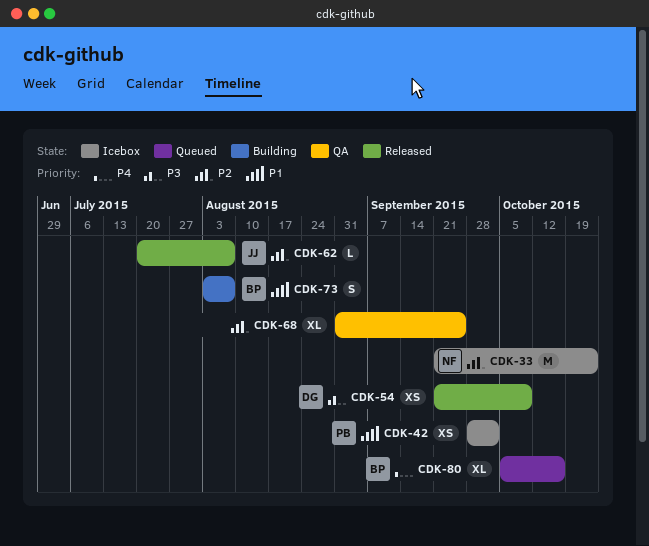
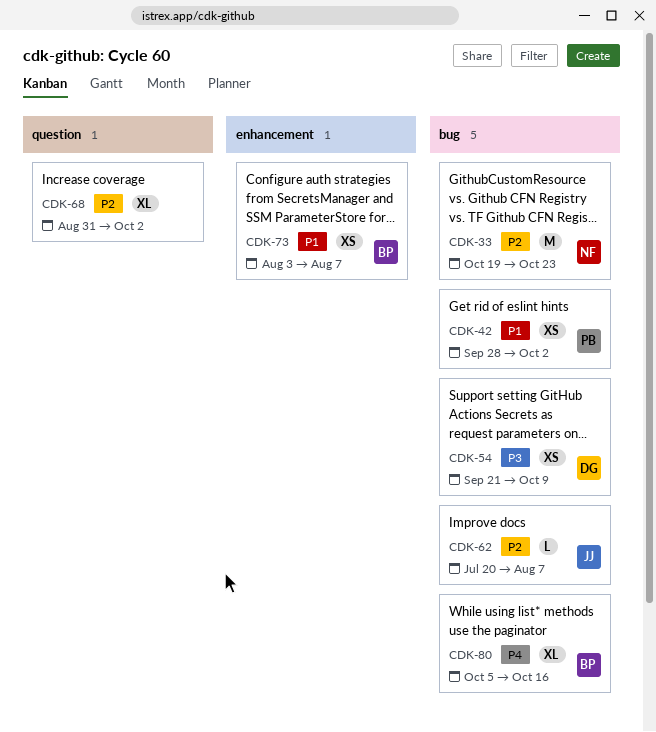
CDK-33, start: Sep 21 -> Oct 19
CDK-68, due: Sep 25 -> Oct 2
CDK-73, estimate: S -> XS

